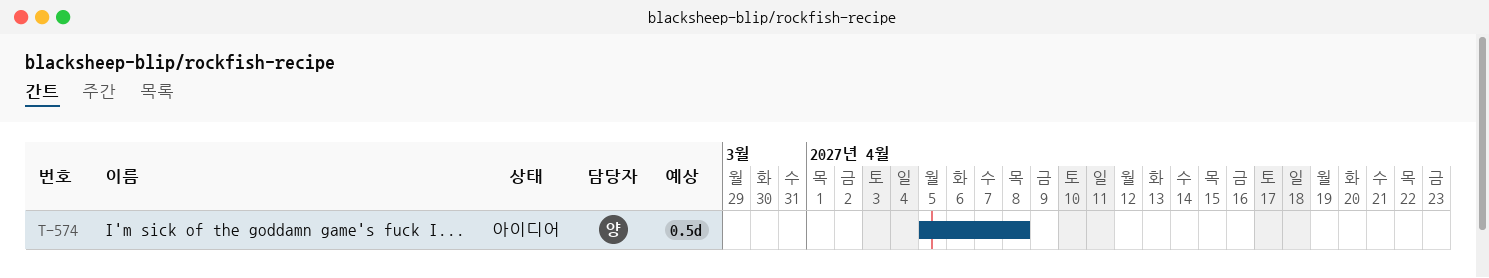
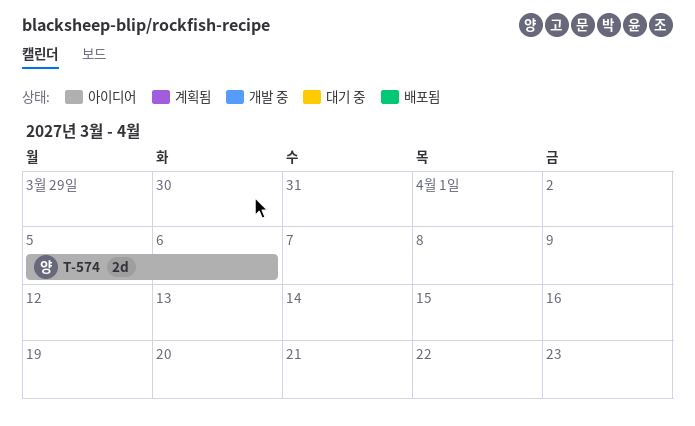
T-574, estimate: 0.5d -> 2d
T-574, due: Apr 8 -> Apr 6

